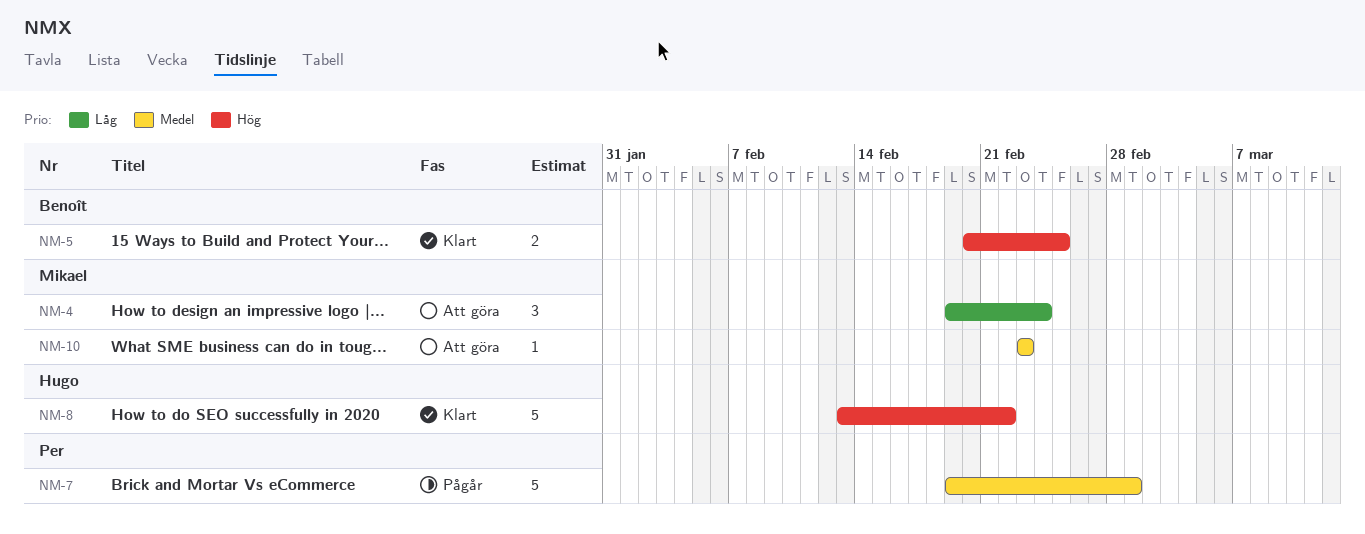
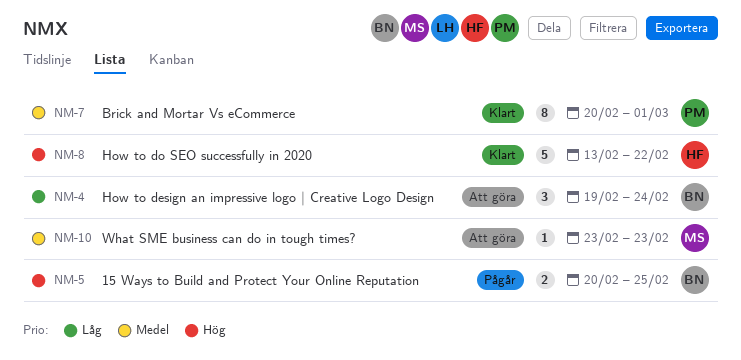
NM-4, owner: Mikael -> Benoît
NM-5, status: Klart -> Pågår
NM-7, status: Pågår -> Klart
NM-7, estimate: 5 -> 8
NM-7, start: Feb 19 -> Feb 20

